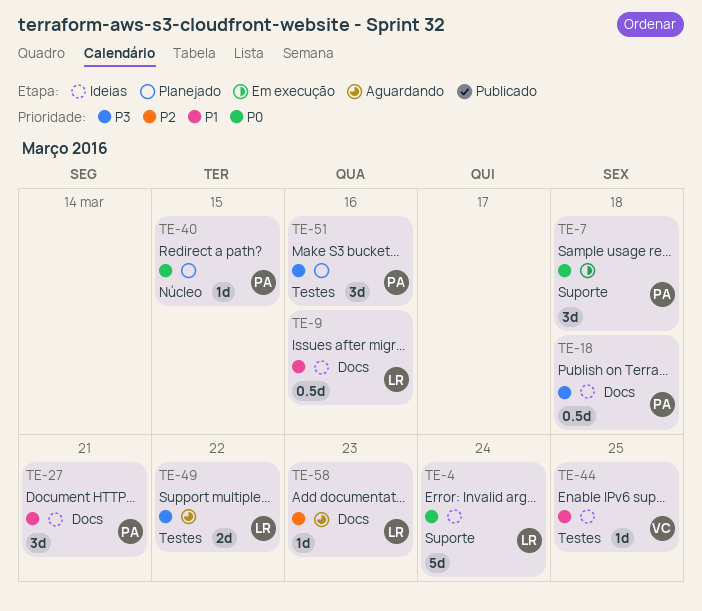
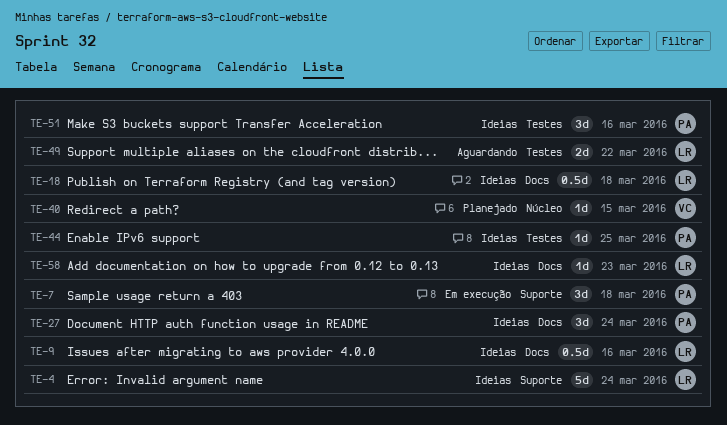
TE-18, owner: PA -> LR
TE-27, due: Mar 21 -> Mar 24
TE-40, owner: PA -> VC
TE-44, owner: VC -> PA
TE-51, status: Planejado -> Ideias
TE-58, status: Aguardando -> Ideias

